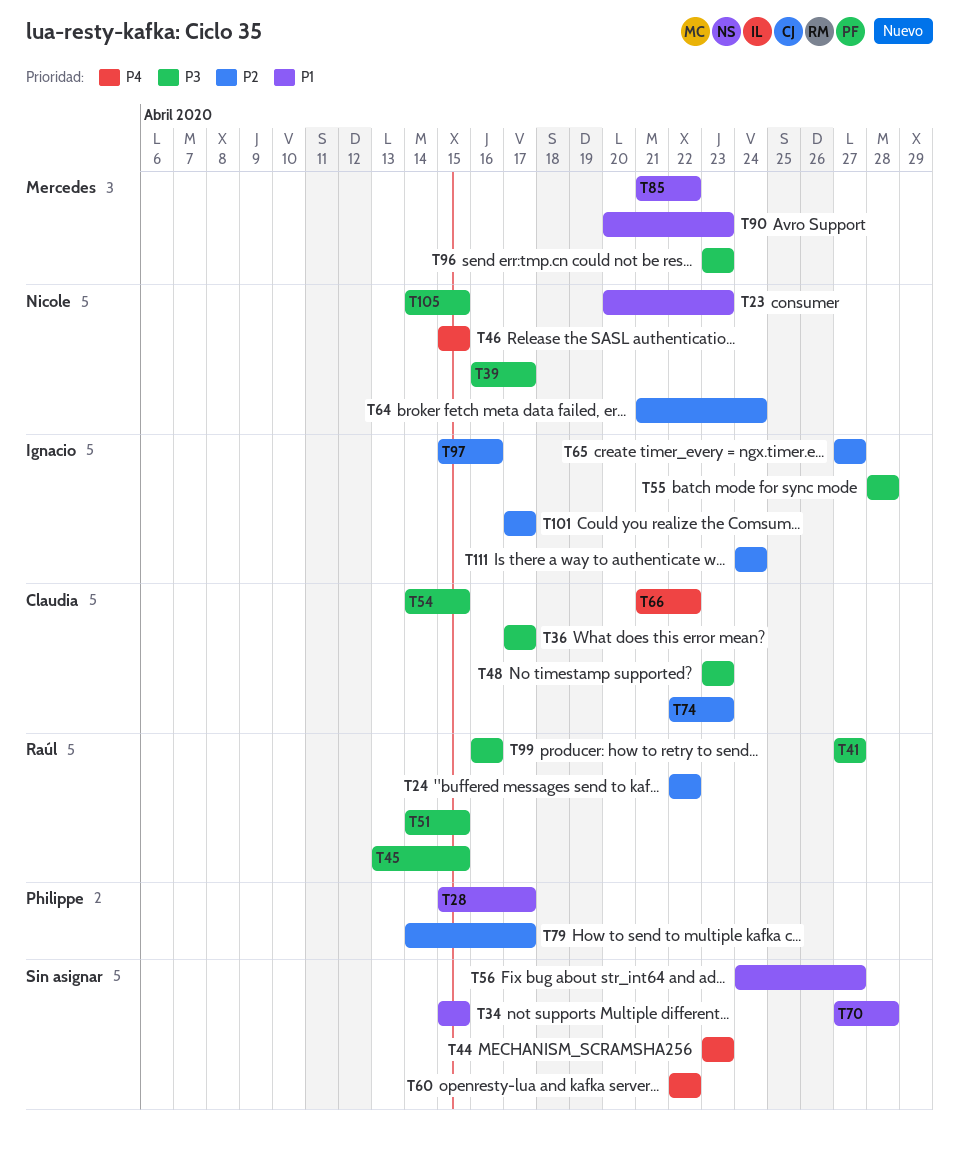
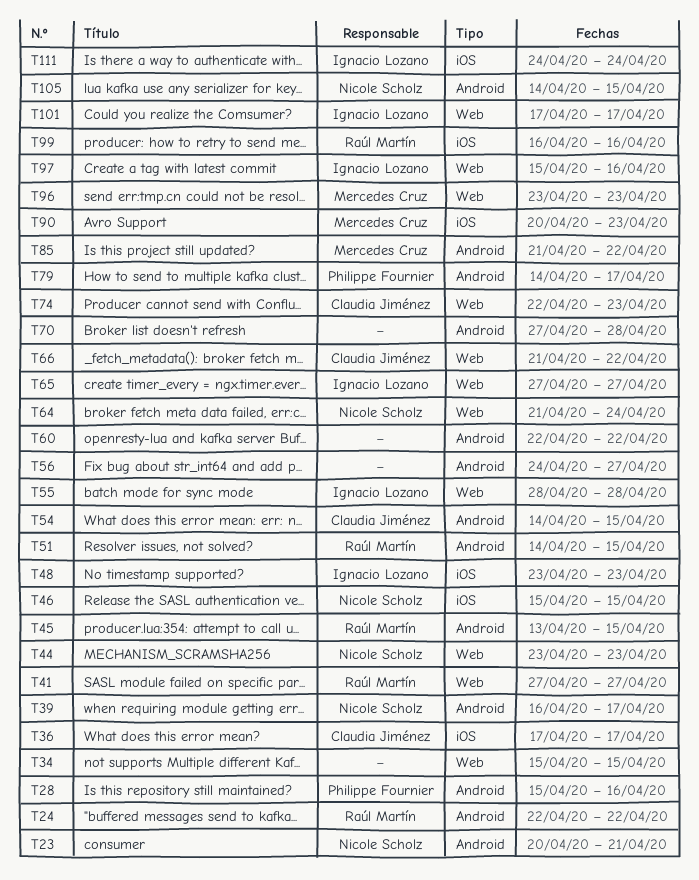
T23, due: Apr 23 -> Apr 21
T28, due: Apr 17 -> Apr 16
T44, owner: none -> Nicole Scholz
T48, owner: Claudia Jiménez -> Ignacio Lozano

